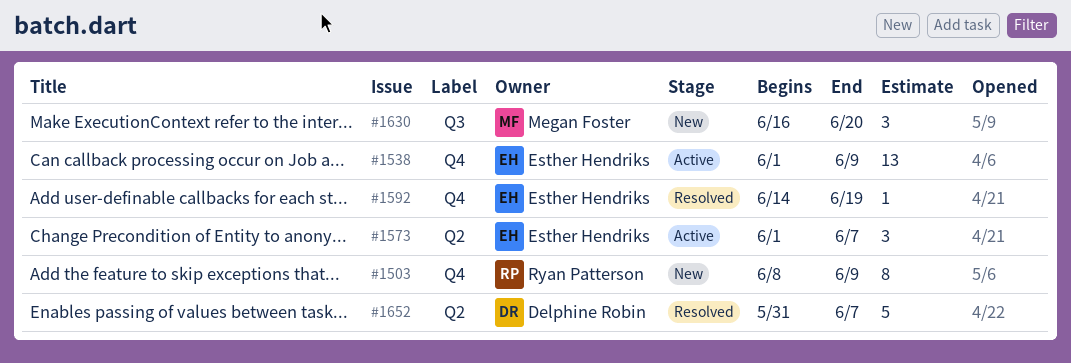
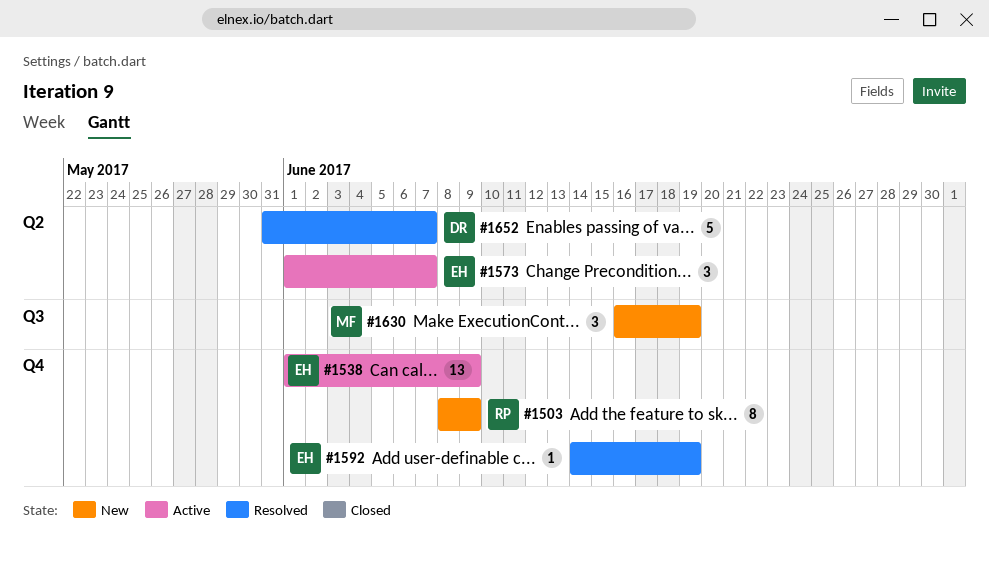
#1630, due: Jun 20 -> Jun 19

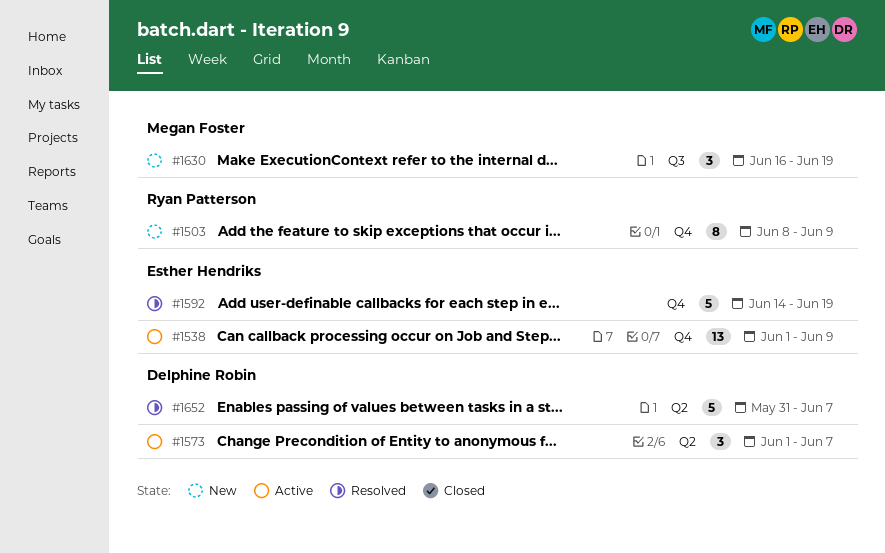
#1573, owner: Esther Hendriks -> Delphine Robin
#1592, estimate: 1 -> 5

